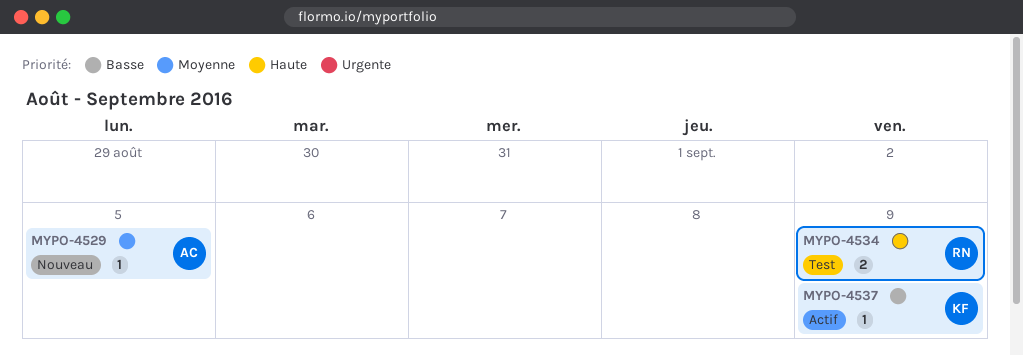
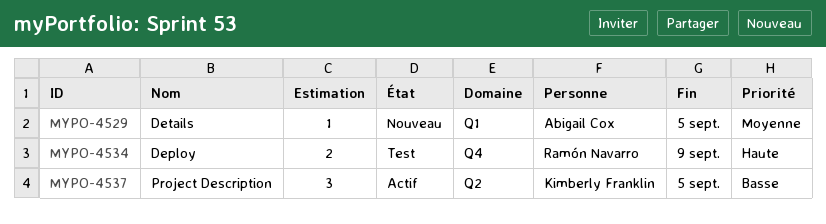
MYPO-4537, estimate: 1 -> 3
MYPO-4537, due: Sep 9 -> Sep 5

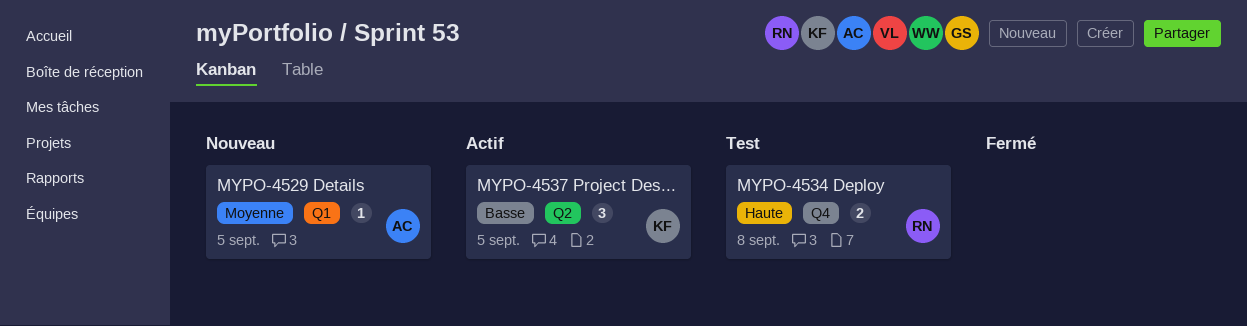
MYPO-4534, due: Sep 9 -> Sep 8

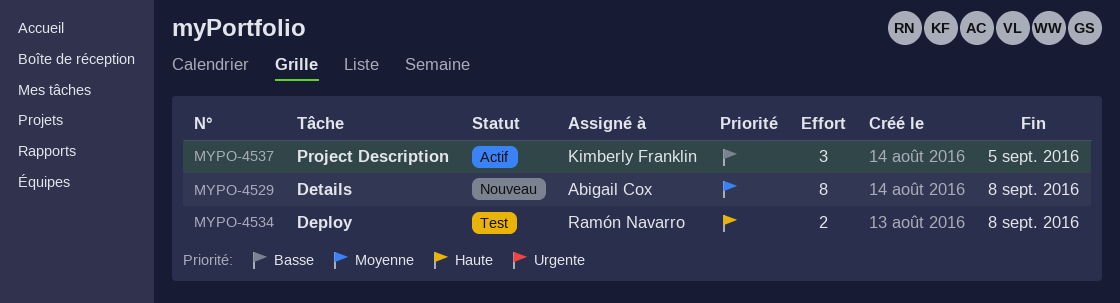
MYPO-4529, estimate: 1 -> 8
MYPO-4529, due: Sep 5 -> Sep 8

